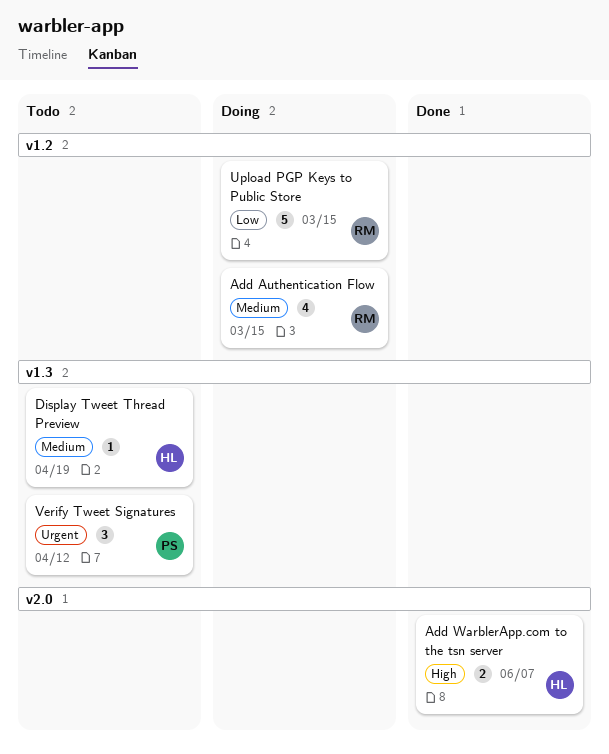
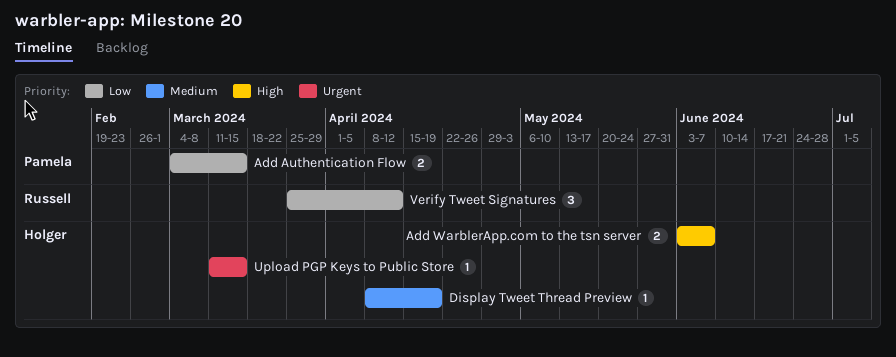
Add Authentication Flow, owner: Russell -> Pamela
Add Authentication Flow, priority: Medium -> Low
Add Authentication Flow, estimate: 4 -> 2
Upload PGP Keys to Public Store, owner: Russell -> Holger
Upload PGP Keys to Public Store, priority: Low -> Urgent
Upload PGP Keys to Public Store, estimate: 5 -> 1
Verify Tweet Signatures, owner: Pamela -> Russell
Verify Tweet Signatures, priority: Urgent -> Low

